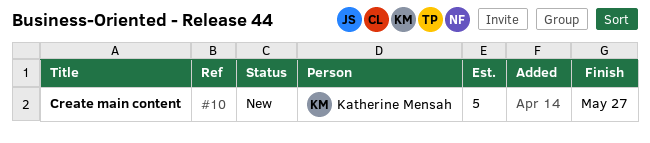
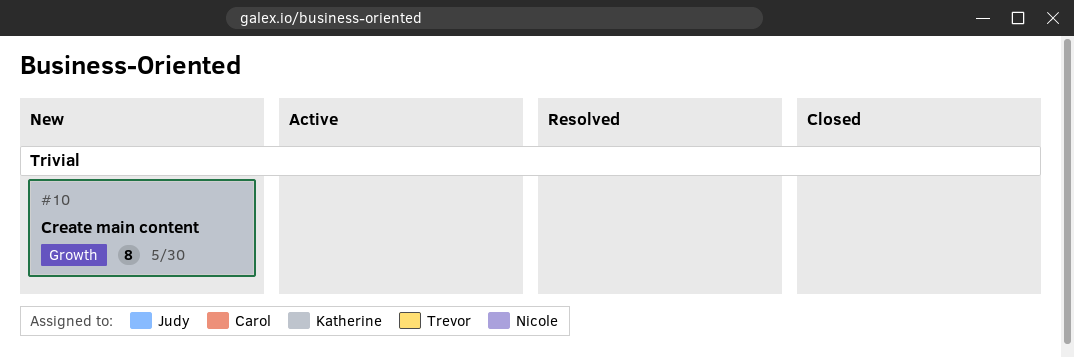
#10, estimate: 5 -> 8
#10, due: May 27 -> May 30

